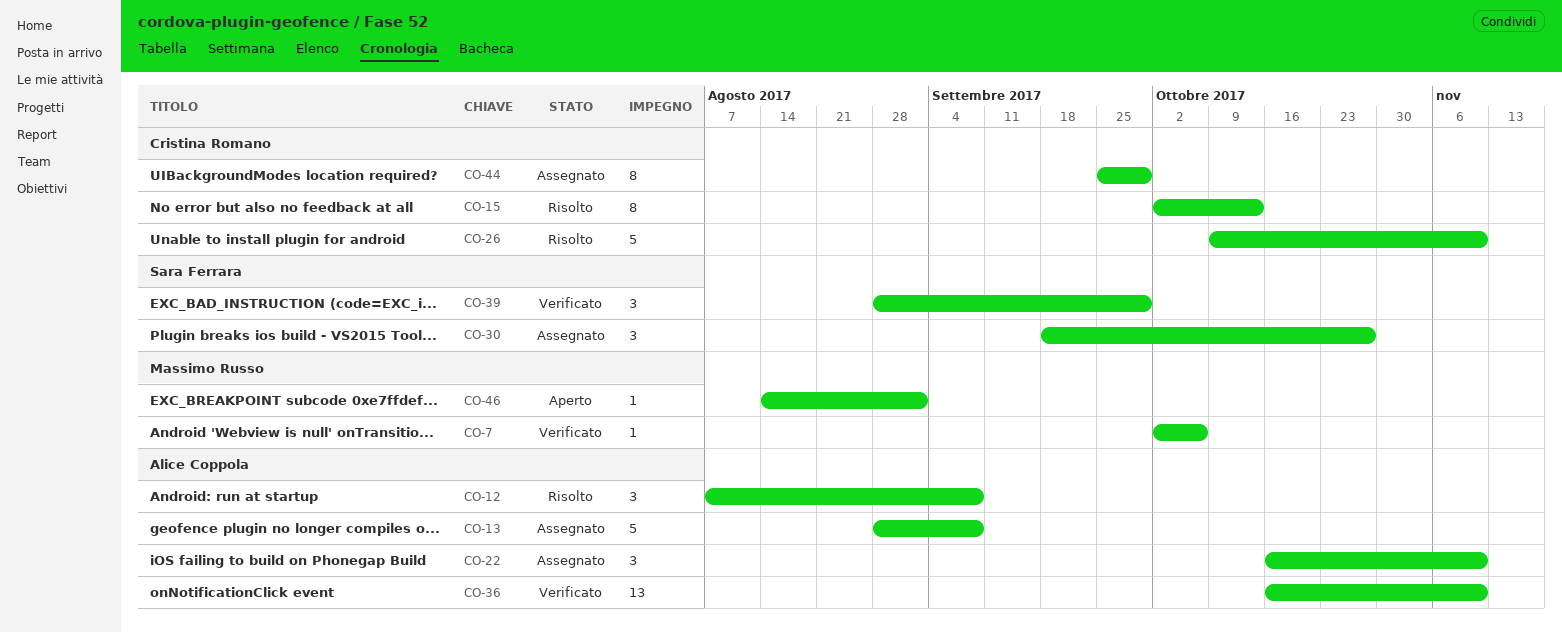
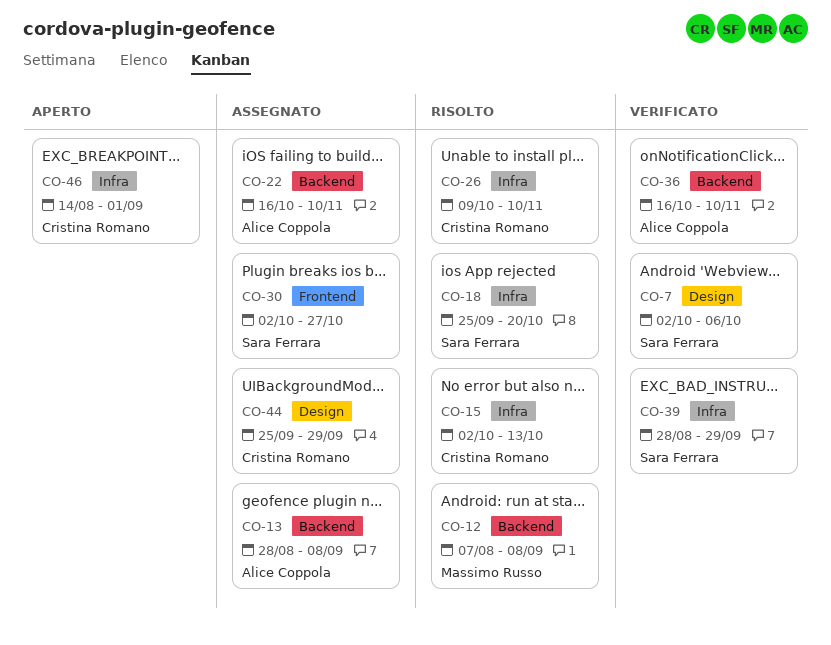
CO-7, owner: Massimo Russo -> Sara Ferrara
CO-12, owner: Alice Coppola -> Massimo Russo
CO-18: none -> present
CO-30, start: Sep 18 -> Oct 2
CO-46, owner: Massimo Russo -> Cristina Romano

